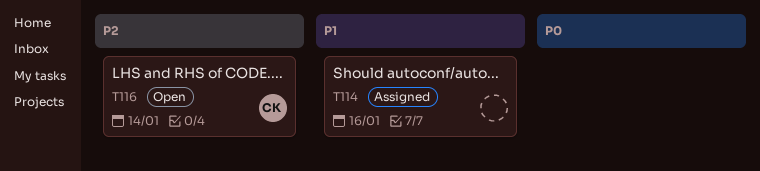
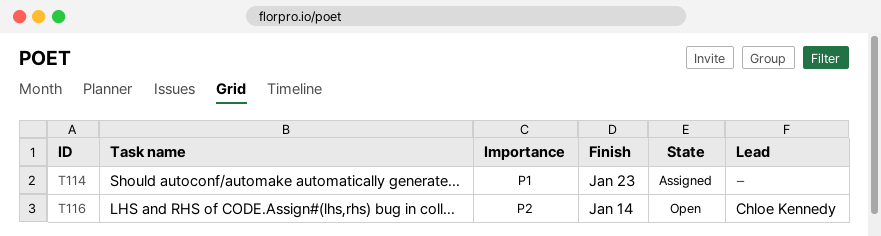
T114, due: Jan 16 -> Jan 23

